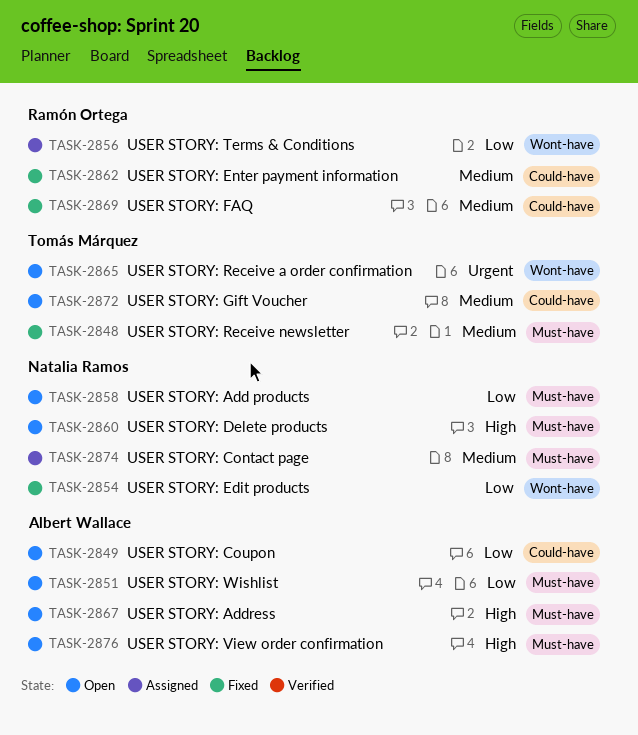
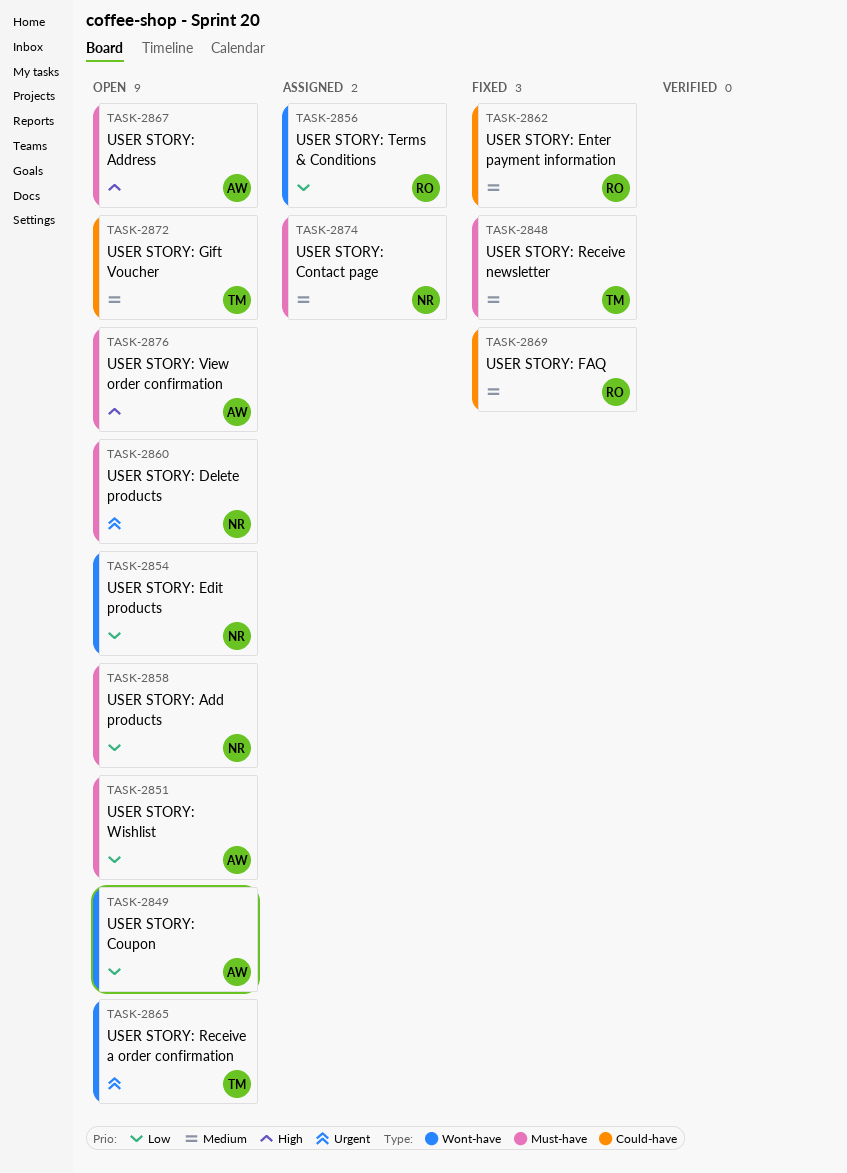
TASK-2849, label: Could-have -> Wont-have
TASK-2854, status: Fixed -> Open
TASK-2860, priority: High -> Urgent

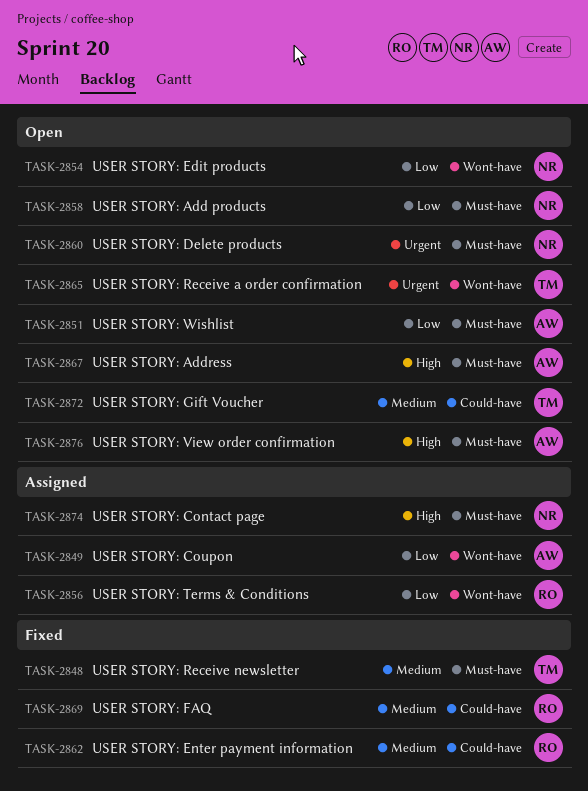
TASK-2849, status: Open -> Assigned
TASK-2874, priority: Medium -> High

